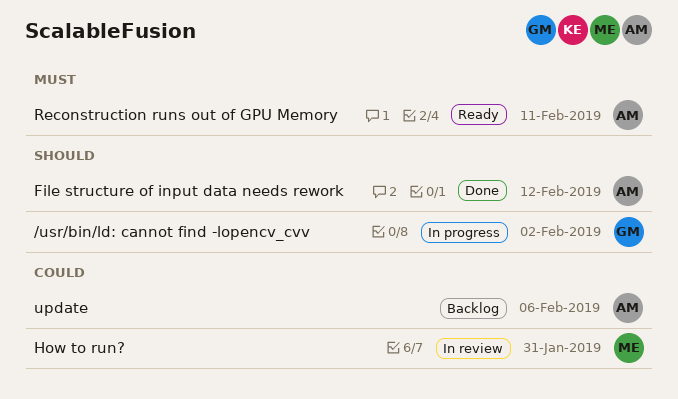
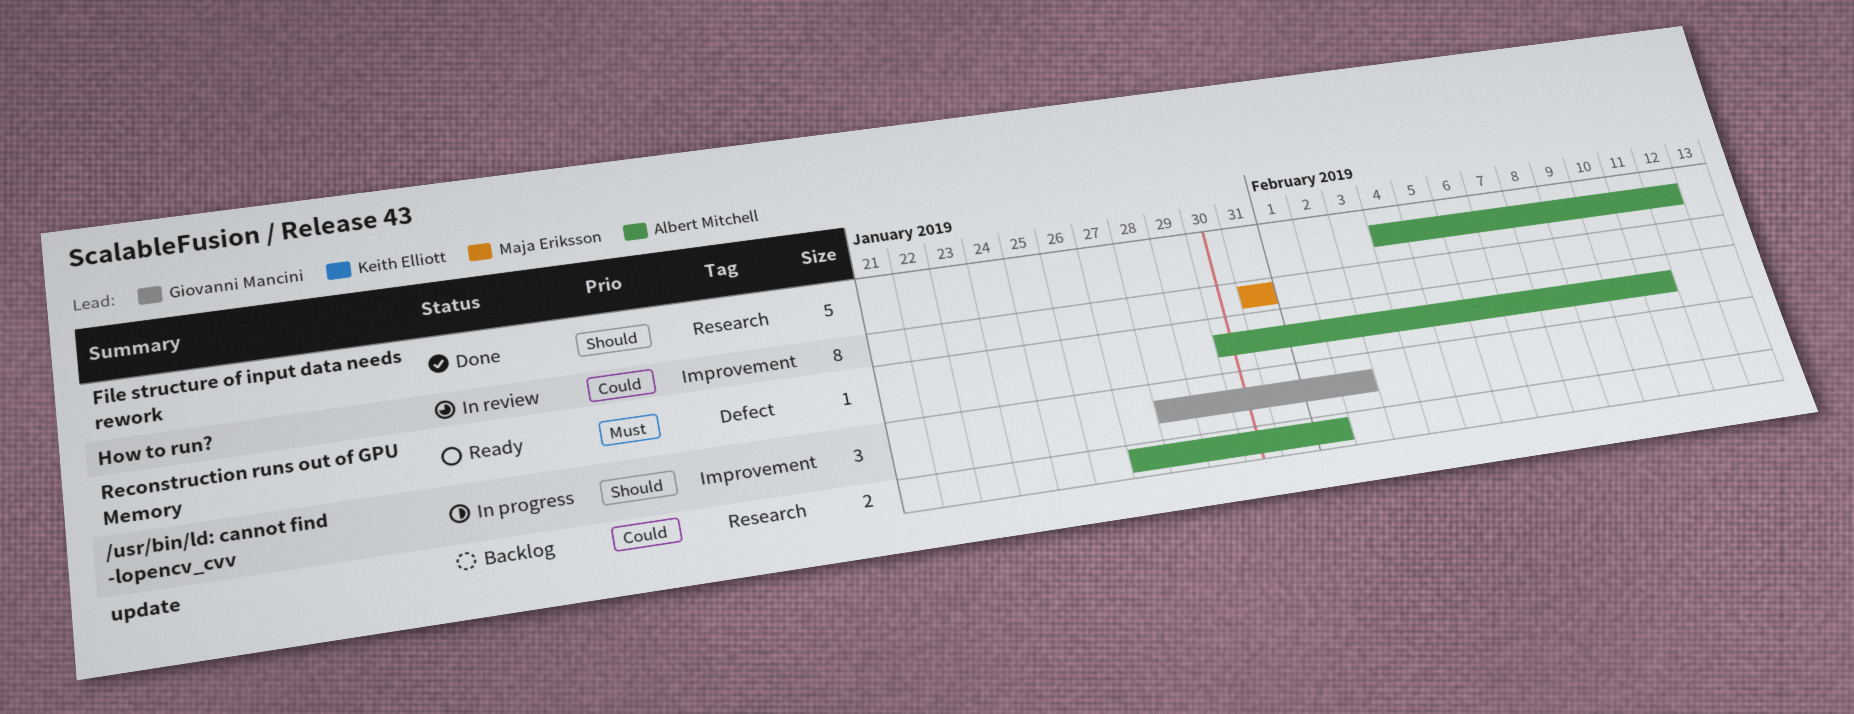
update, due: Feb 6 -> Feb 1

